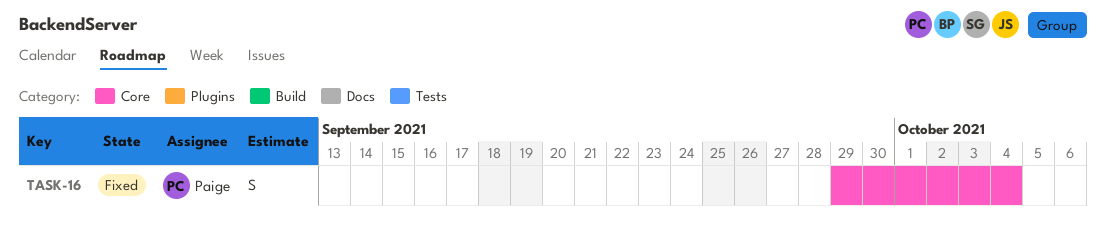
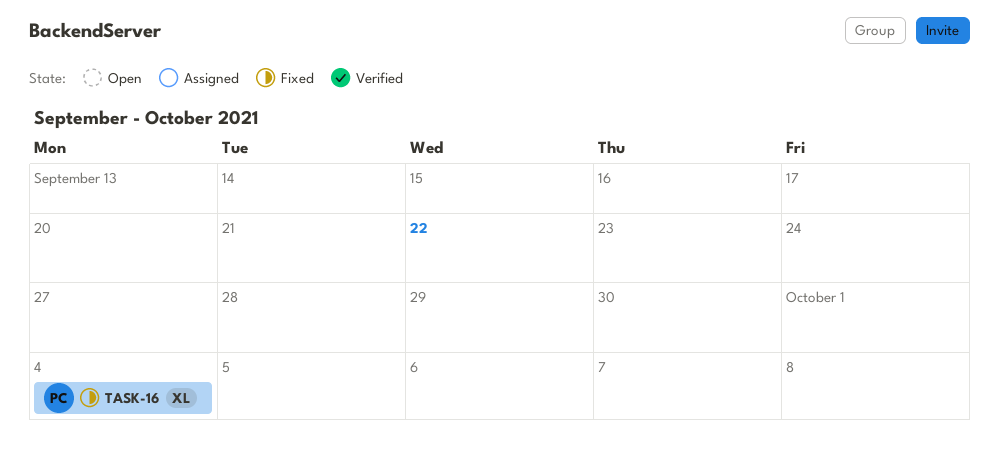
TASK-16, estimate: S -> XL
TASK-16, start: Sep 29 -> Oct 4

